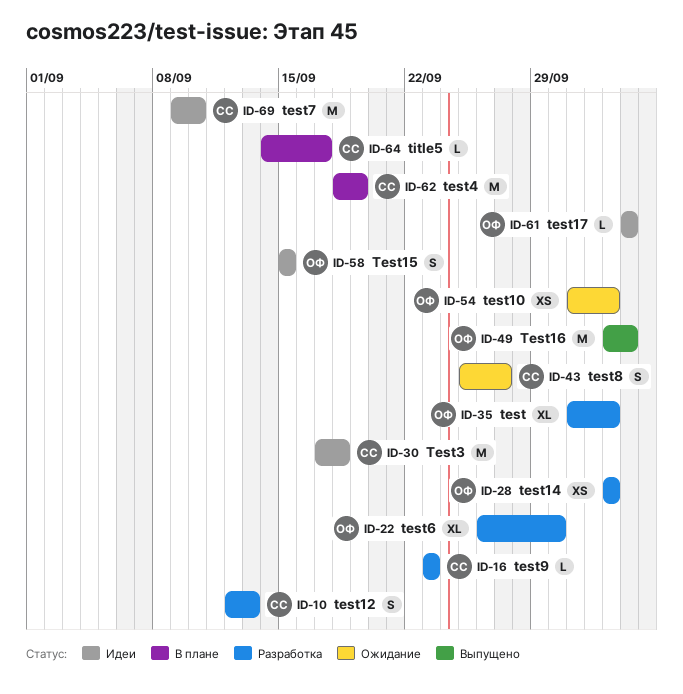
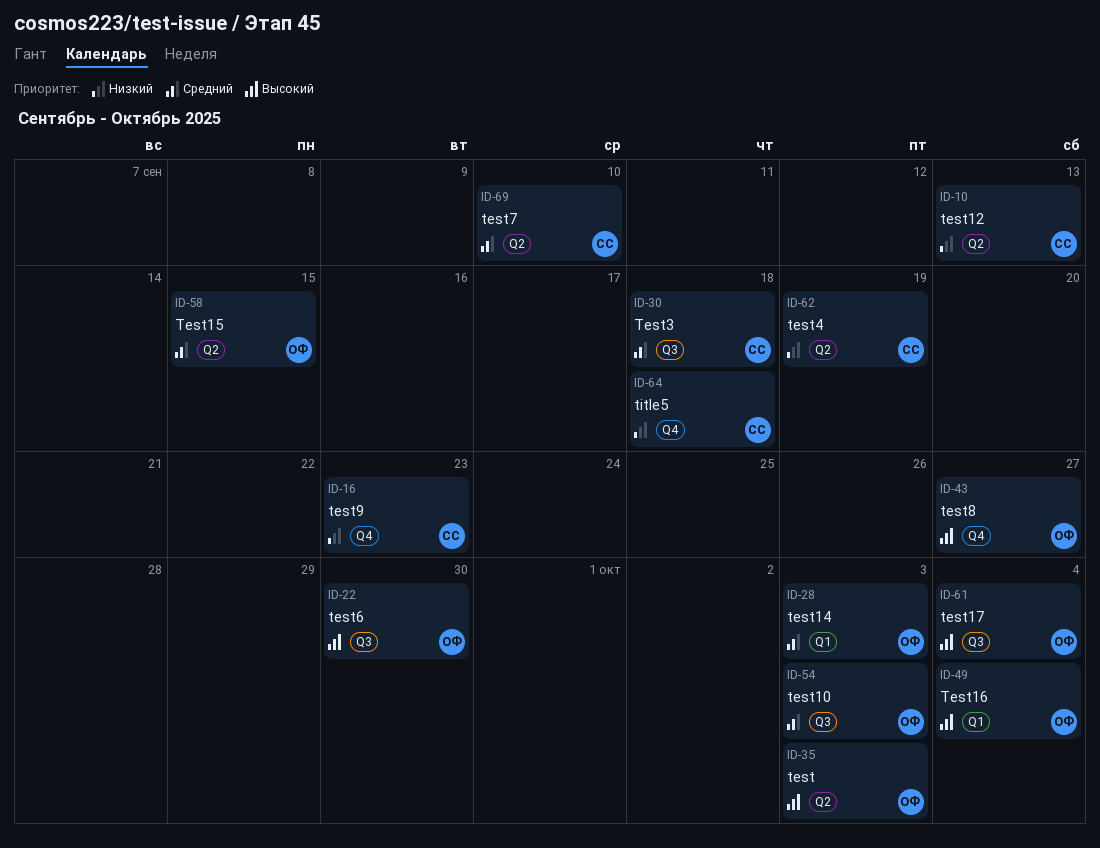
ID-43, owner: СС -> ОФ
ID-64, due: Sep 17 -> Sep 18

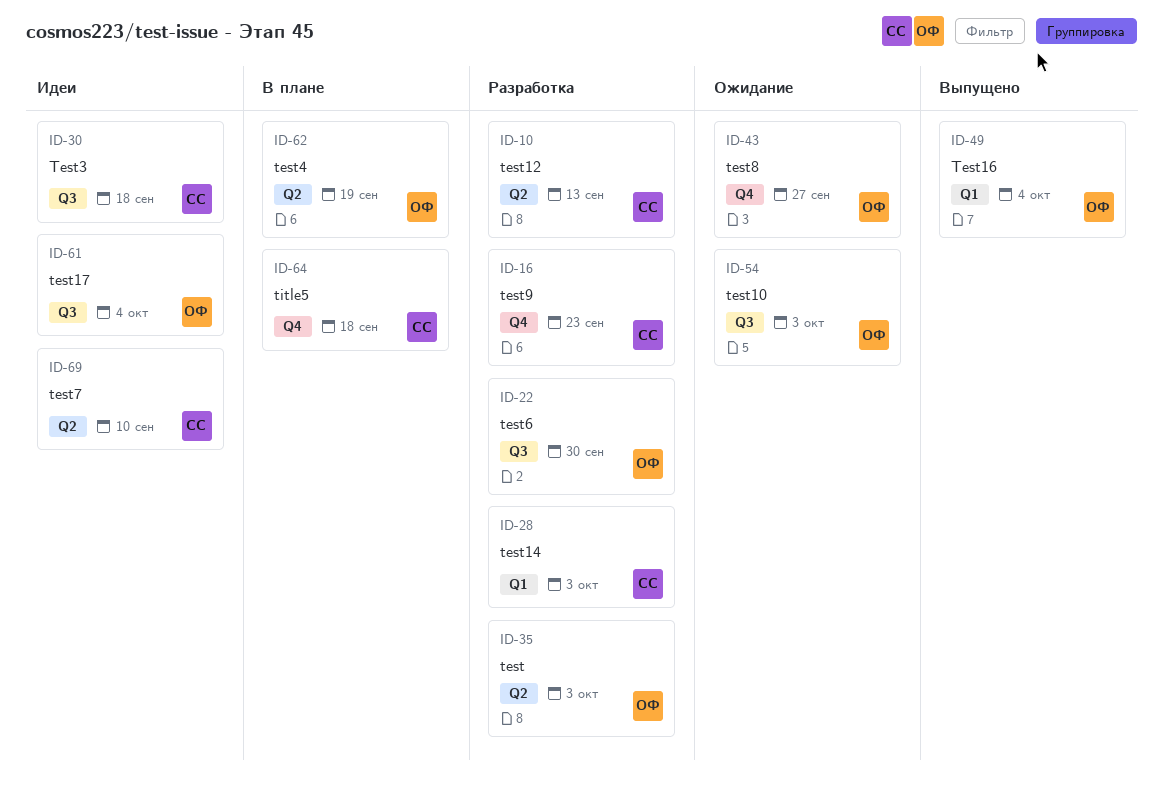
ID-28, owner: ОФ -> СС
ID-58: present -> none
ID-62, owner: СС -> ОФ

